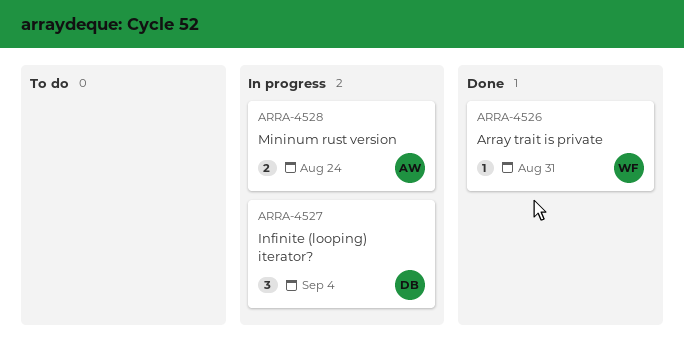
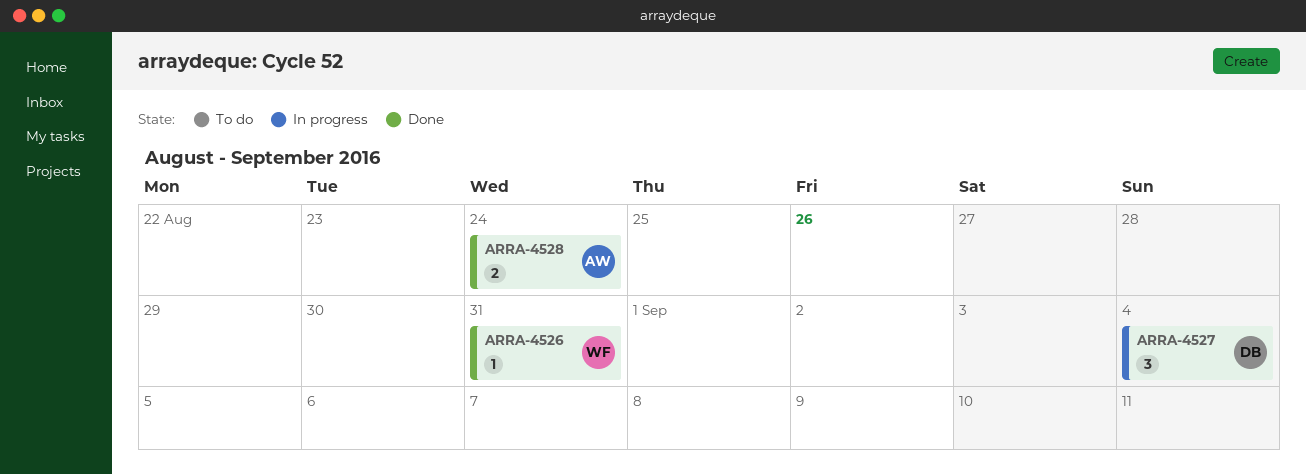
ARRA-4528, status: In progress -> Done

